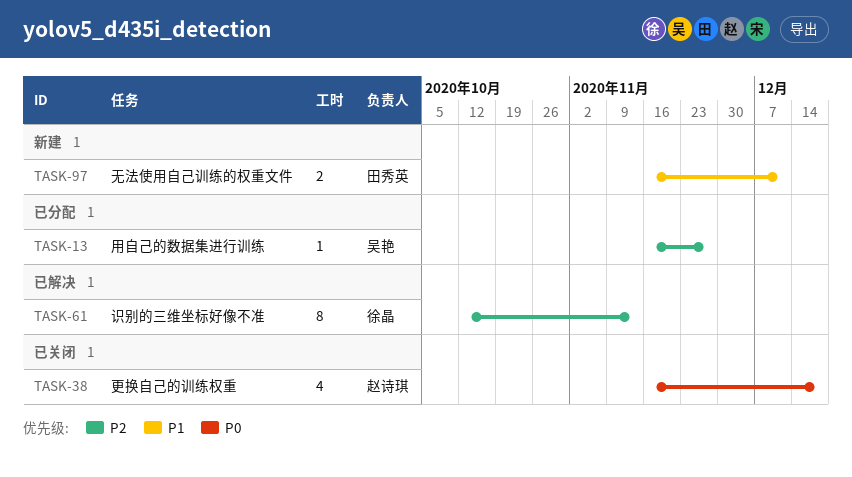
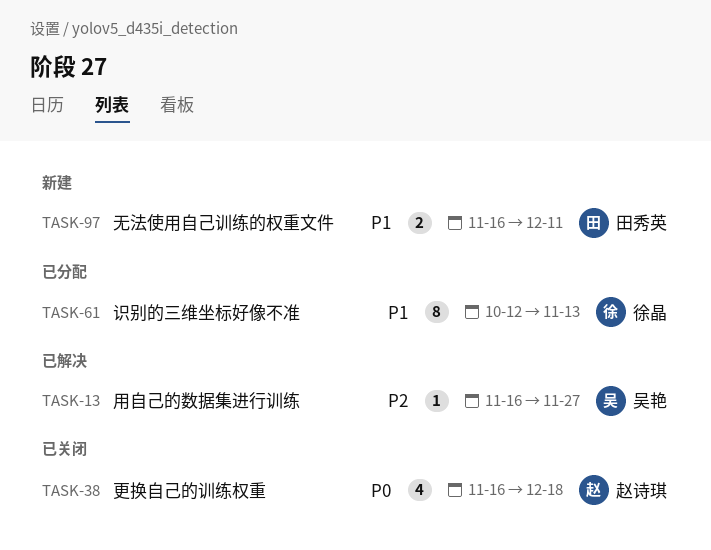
TASK-13, status: 已分配 -> 已解决
TASK-61, status: 已解决 -> 已分配
TASK-61, priority: P2 -> P1

